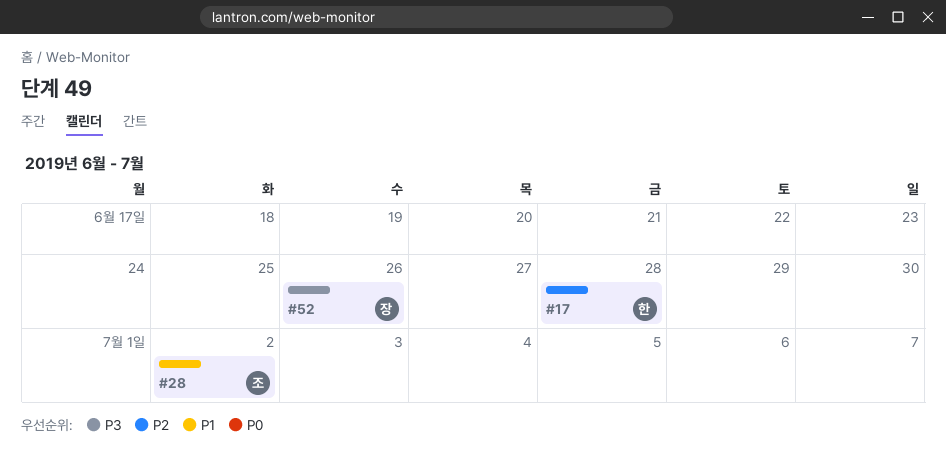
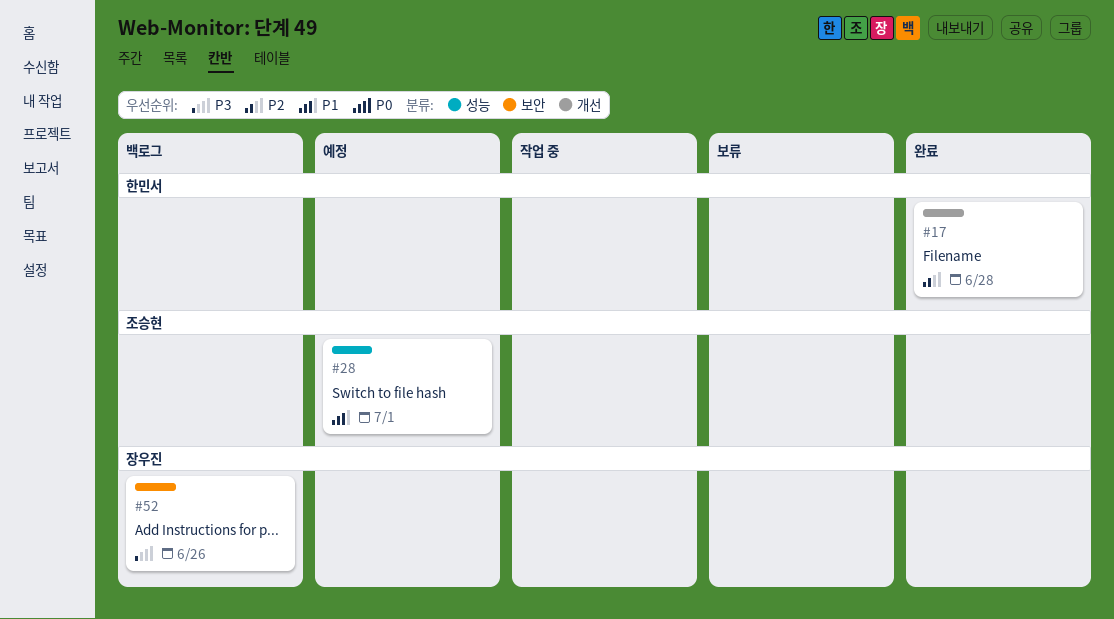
#28, due: Jul 2 -> Jul 1

